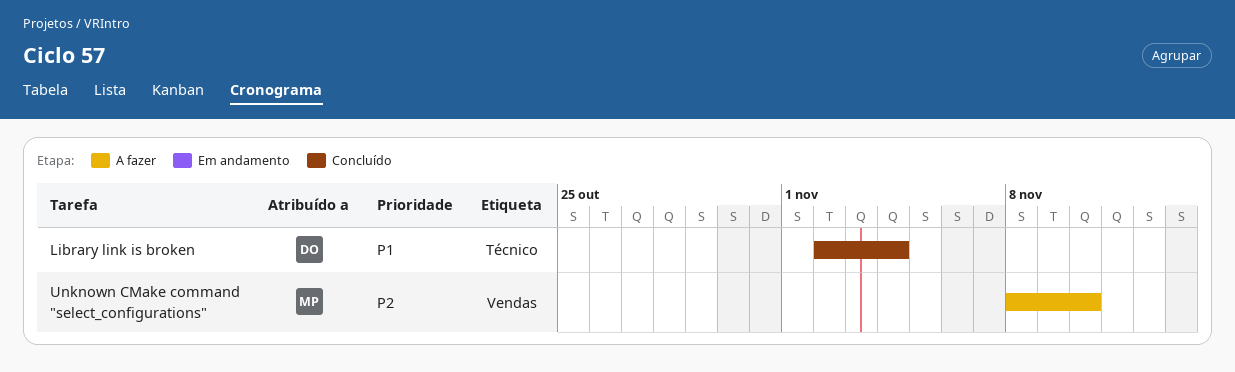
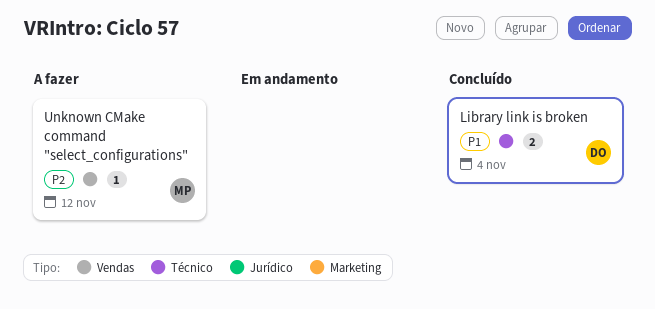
Unknown CMake command "select_configurations", due: Nov 10 -> Nov 12

